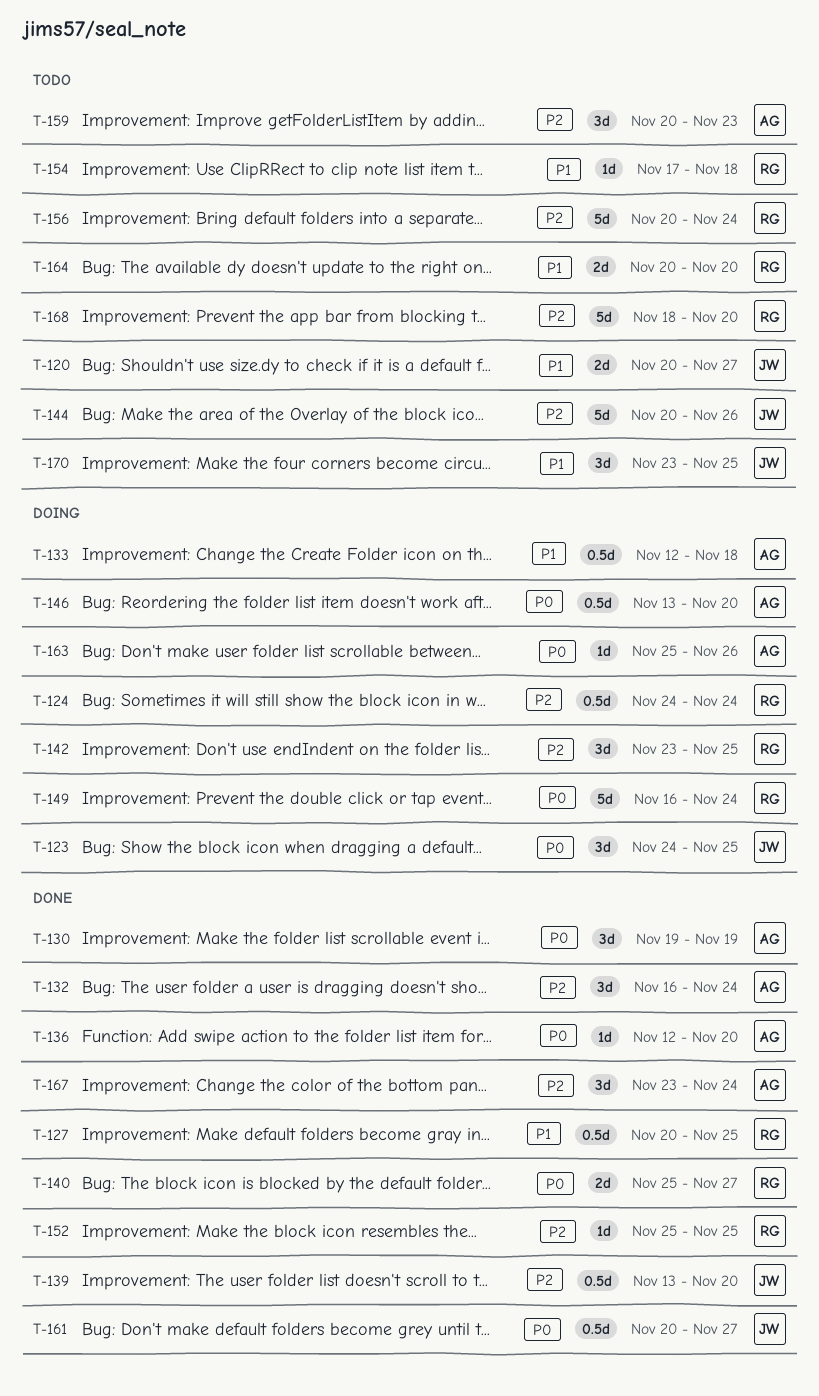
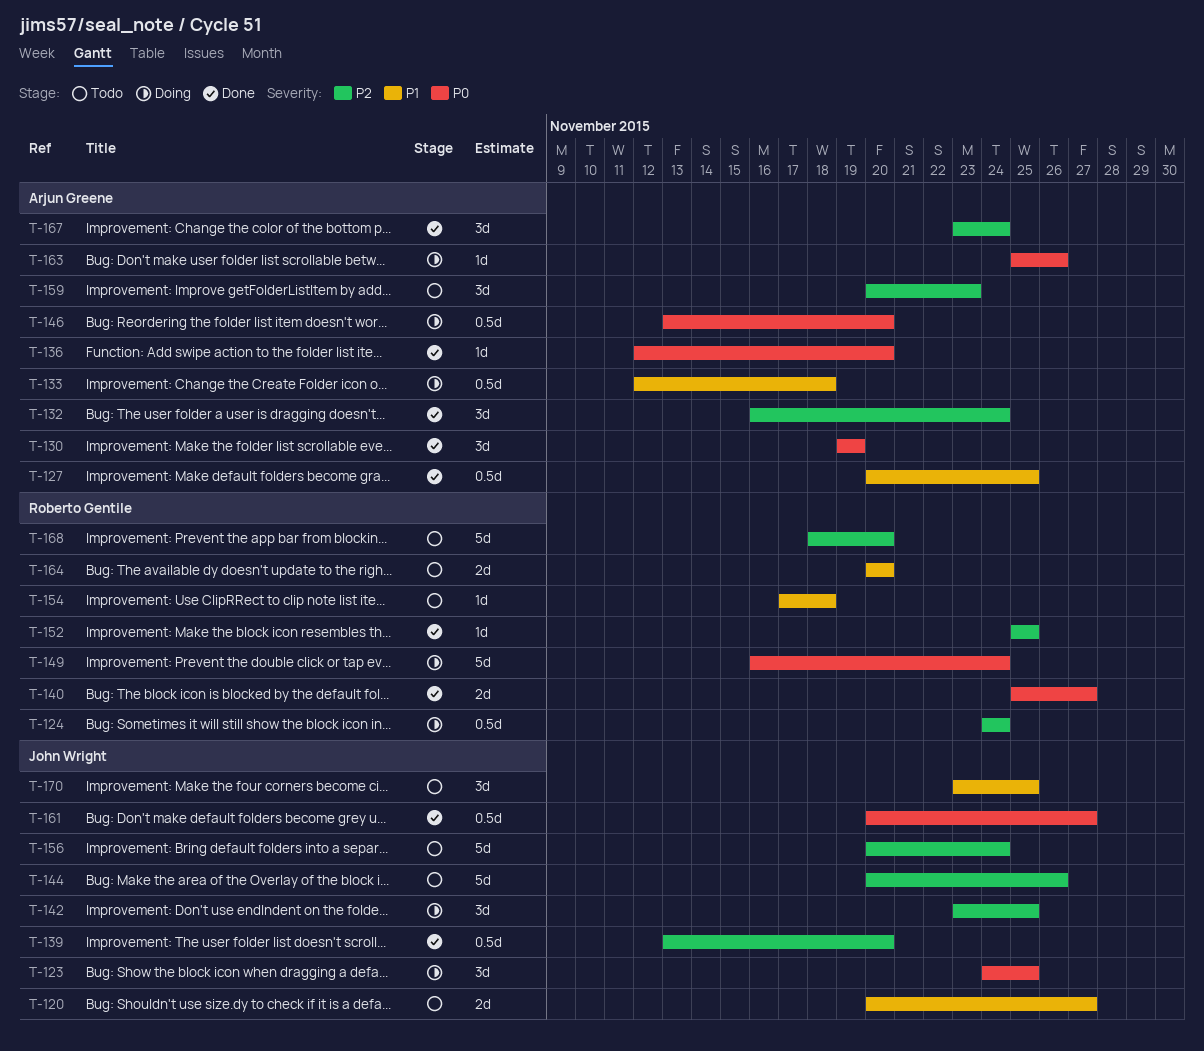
T-127, owner: Roberto Gentile -> Arjun Greene
T-142, owner: Roberto Gentile -> John Wright
T-156, owner: Roberto Gentile -> John Wright

